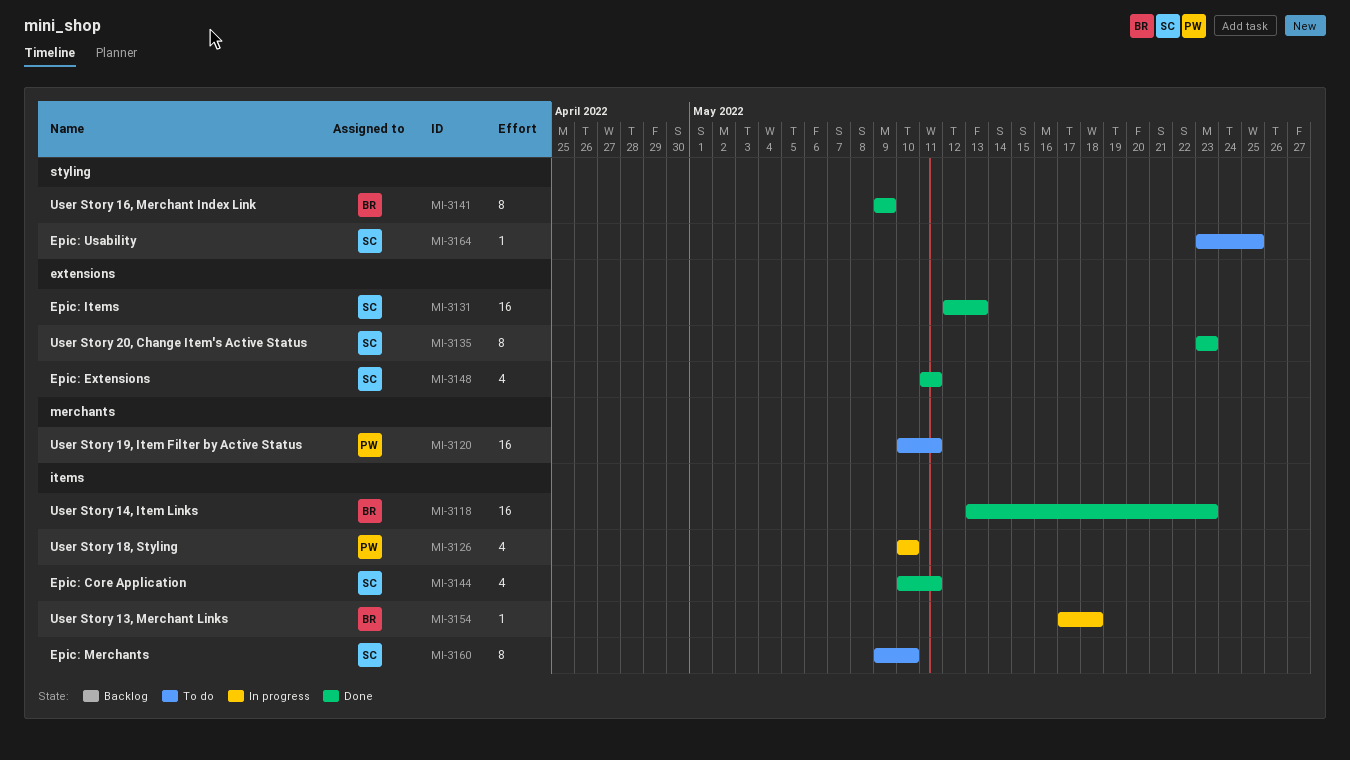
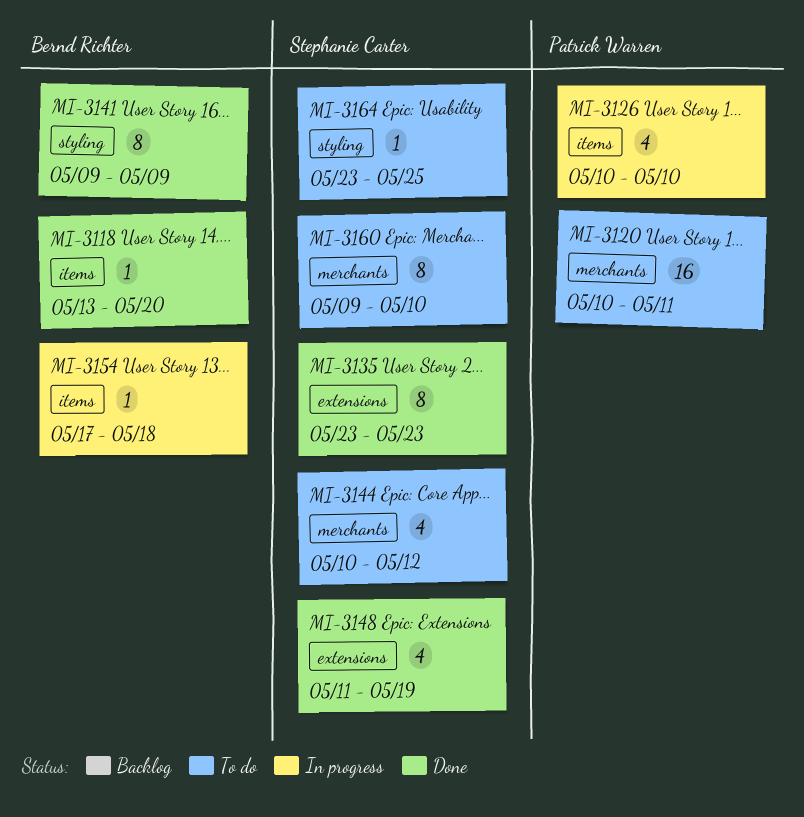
MI-3118, estimate: 16 -> 1
MI-3118, due: May 23 -> May 20
MI-3131: present -> none
MI-3144, status: Done -> To do
MI-3144, label: items -> merchants
MI-3144, due: May 11 -> May 12
MI-3148, due: May 11 -> May 19
MI-3160, label: items -> merchants

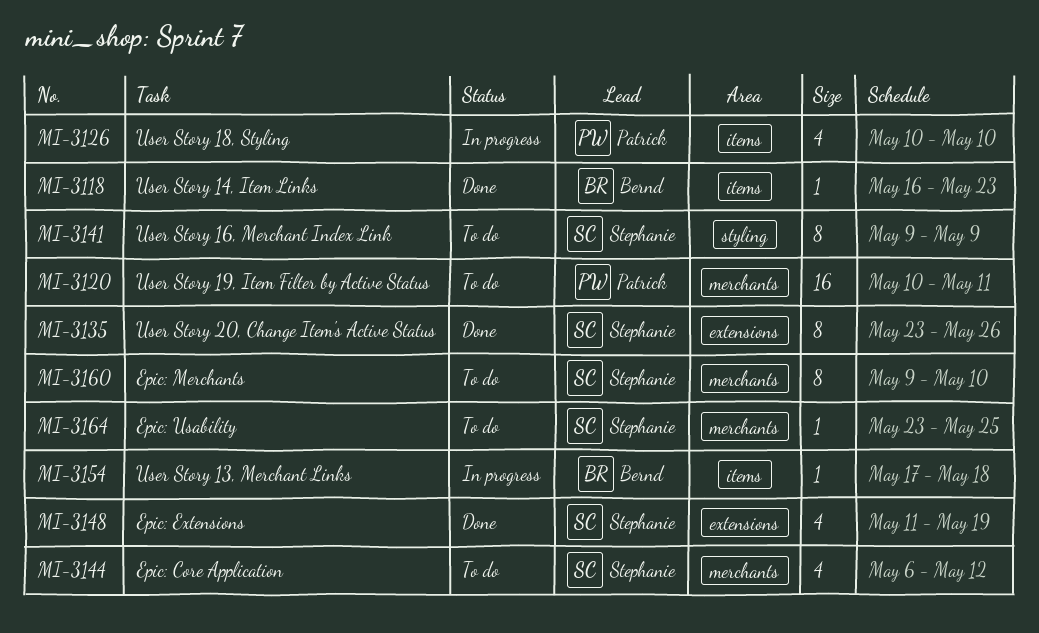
MI-3118, start: May 13 -> May 16
MI-3118, due: May 20 -> May 23
MI-3135, due: May 23 -> May 26
MI-3141, status: Done -> To do
MI-3141, owner: Bernd Richter -> Stephanie Carter
MI-3144, start: May 10 -> May 6
MI-3164, label: styling -> merchants

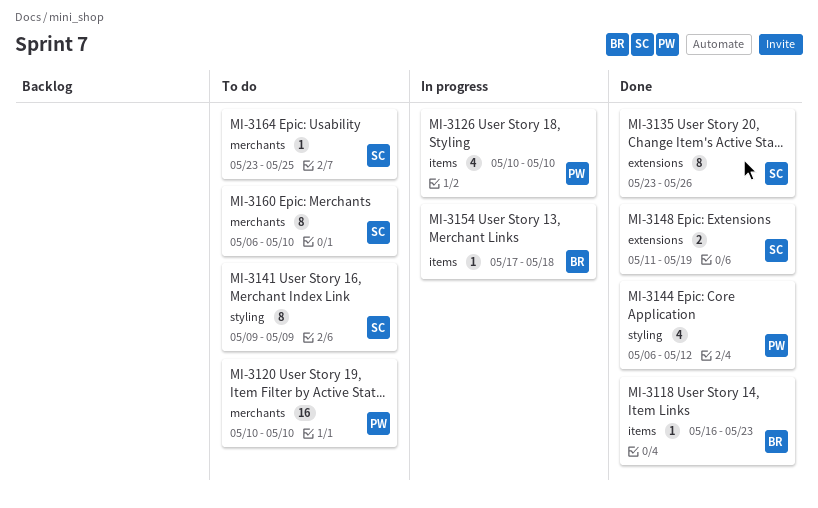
MI-3120, due: May 11 -> May 10
MI-3144, status: To do -> Done
MI-3144, owner: Stephanie -> Patrick
MI-3144, label: merchants -> styling
MI-3148, estimate: 4 -> 2
MI-3160, start: May 9 -> May 6

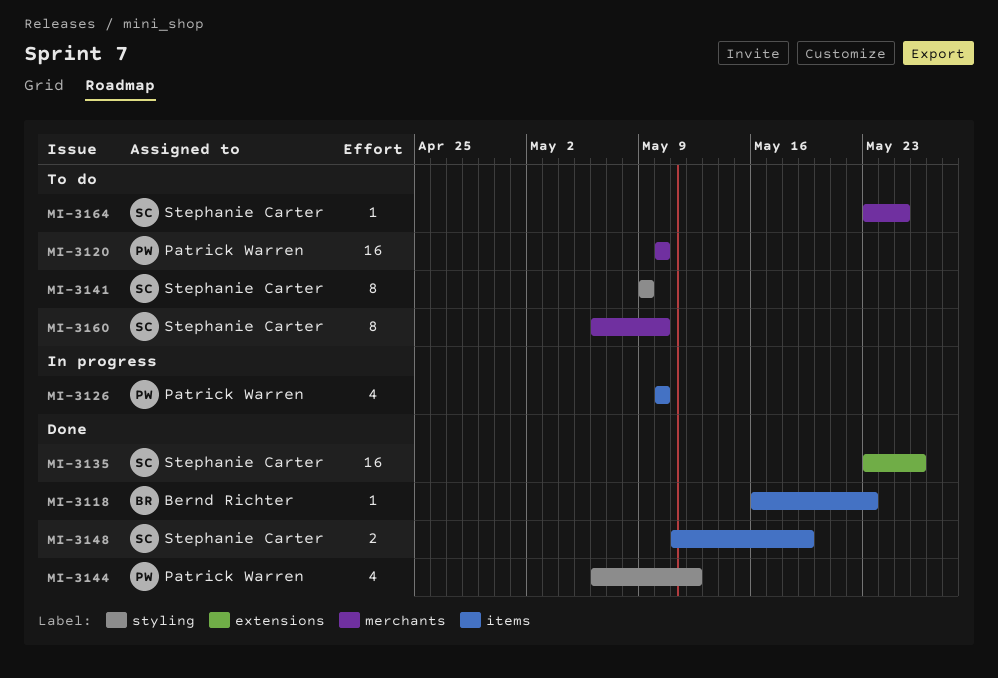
MI-3135, estimate: 8 -> 16
MI-3148, label: extensions -> items
MI-3154: present -> none

